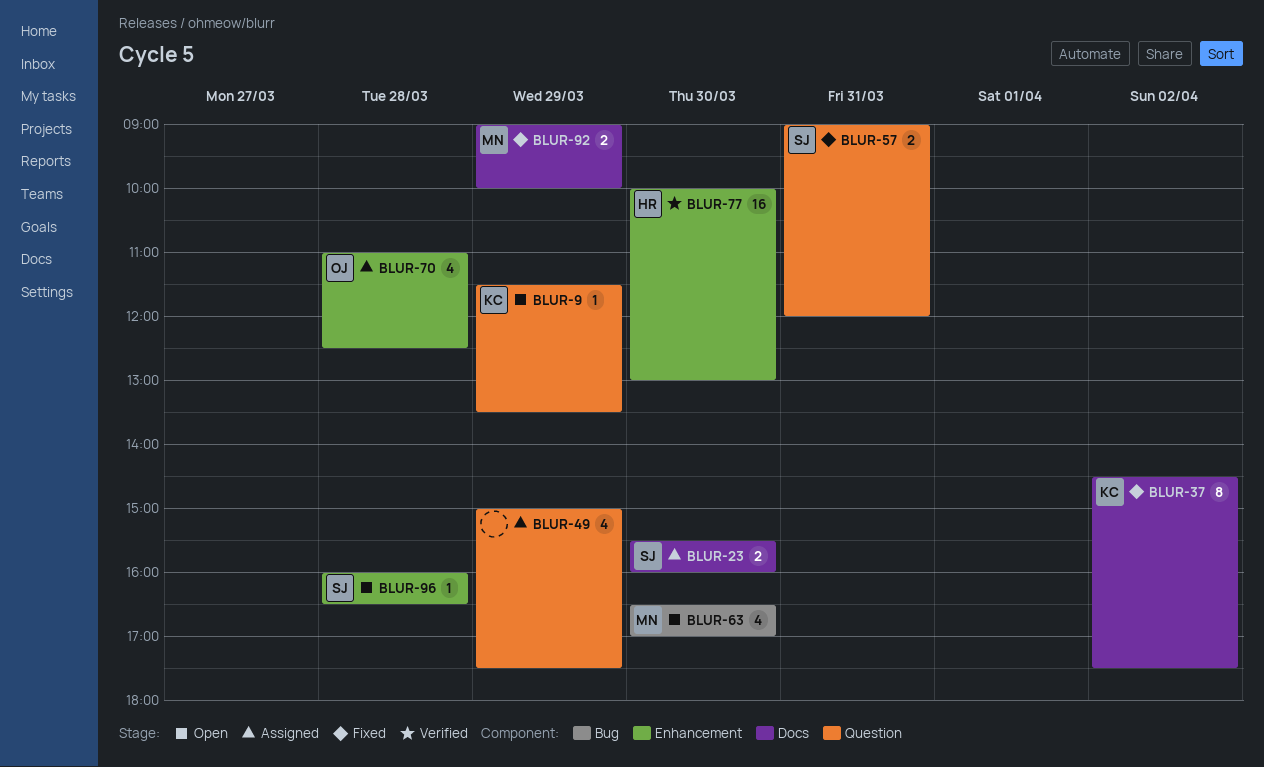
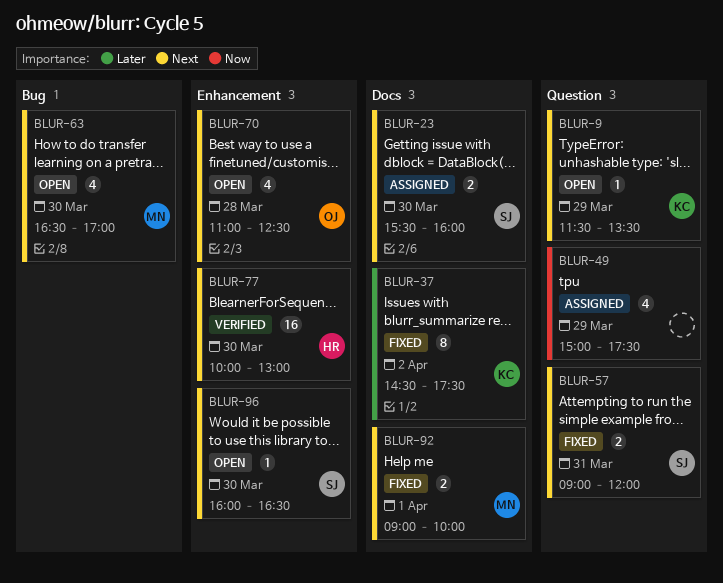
BLUR-70, status: Assigned -> Open
BLUR-92, day: Mar 29 -> Apr 1
BLUR-96, day: Mar 28 -> Mar 30

